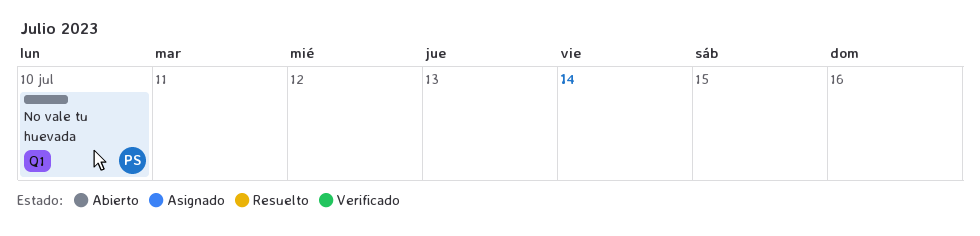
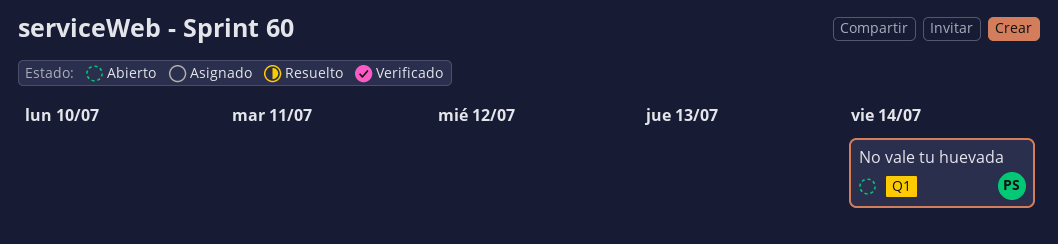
No vale tu huevada, due: Jul 10 -> Jul 14

